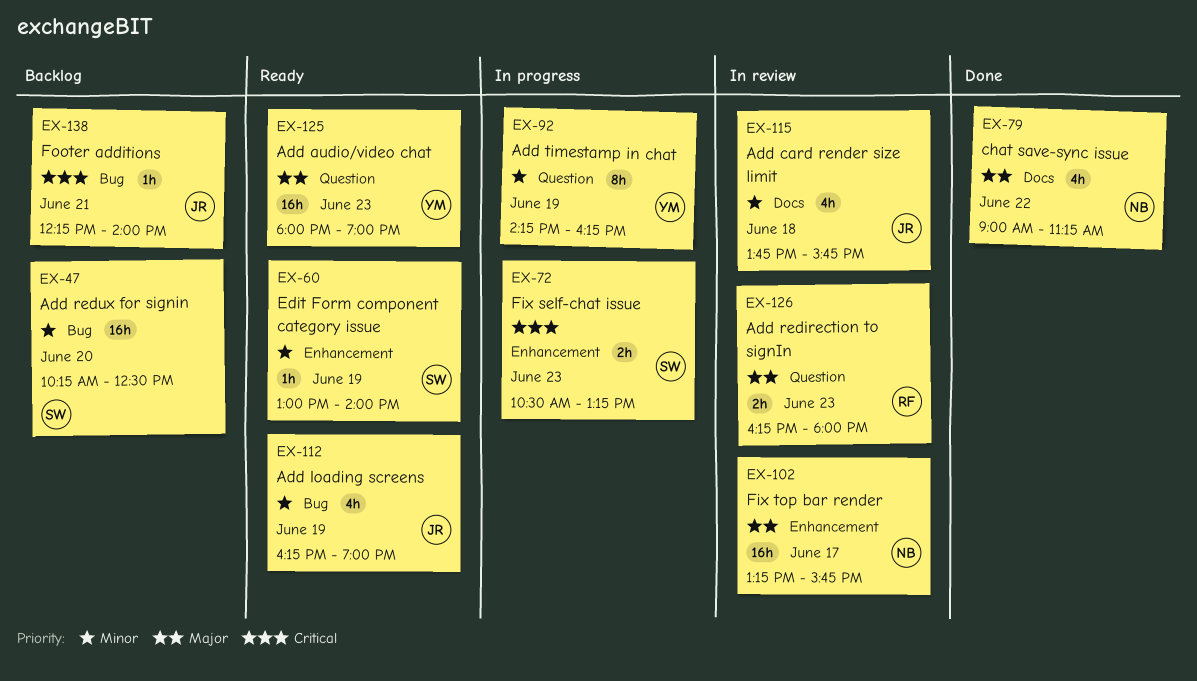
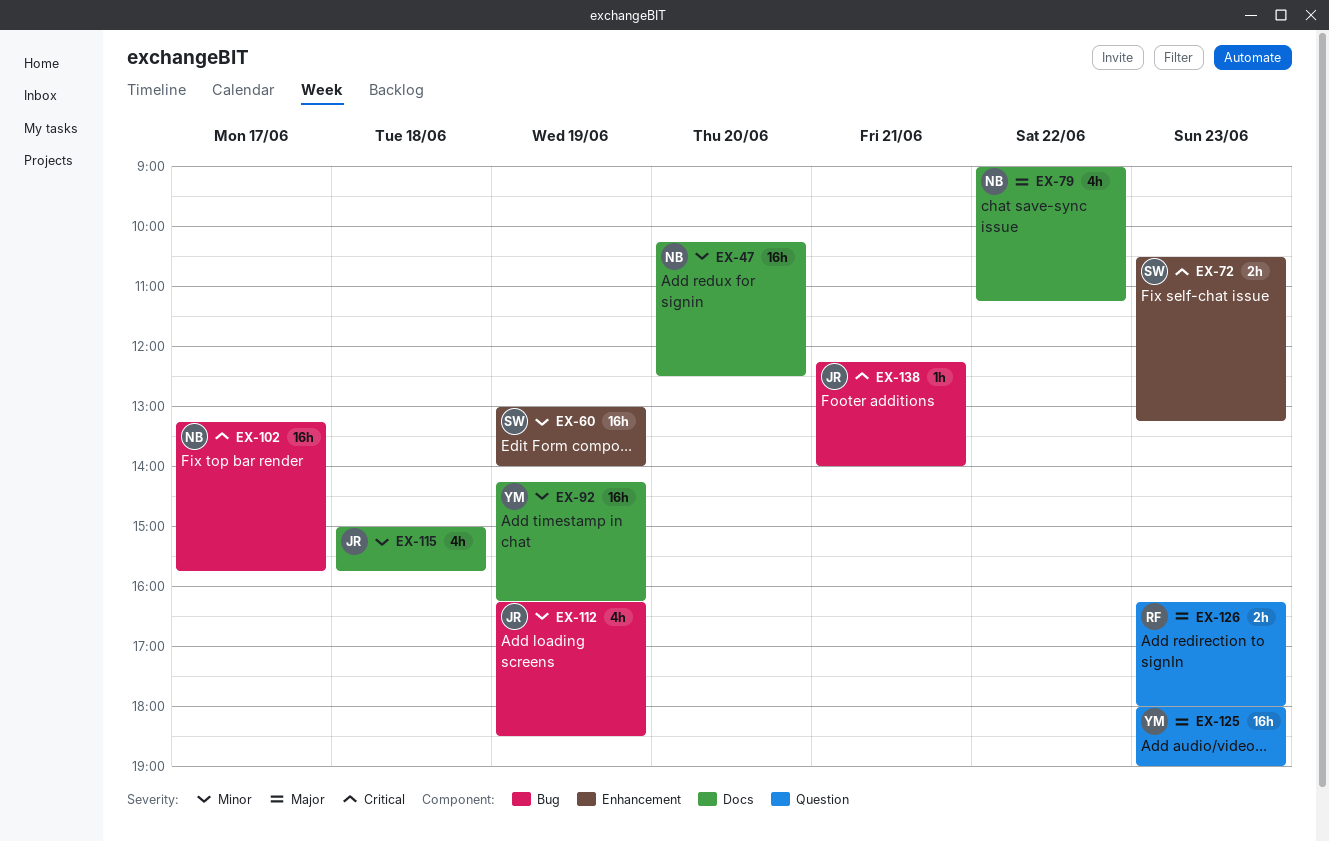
EX-47, owner: SW -> NB
EX-47, label: Bug -> Docs
EX-60, estimate: 1h -> 16h
EX-92, label: Question -> Docs
EX-92, estimate: 8h -> 16h
EX-102, priority: Major -> Critical
EX-102, label: Enhancement -> Bug
EX-112, ends: 19:00 -> 18:30
EX-115, begins: 13:45 -> 15:00

